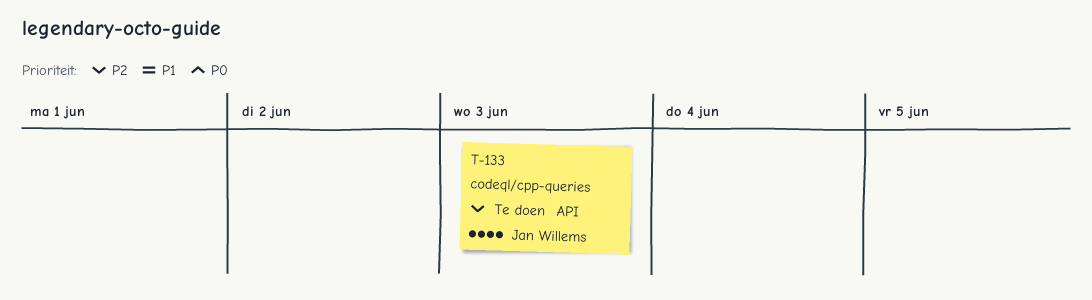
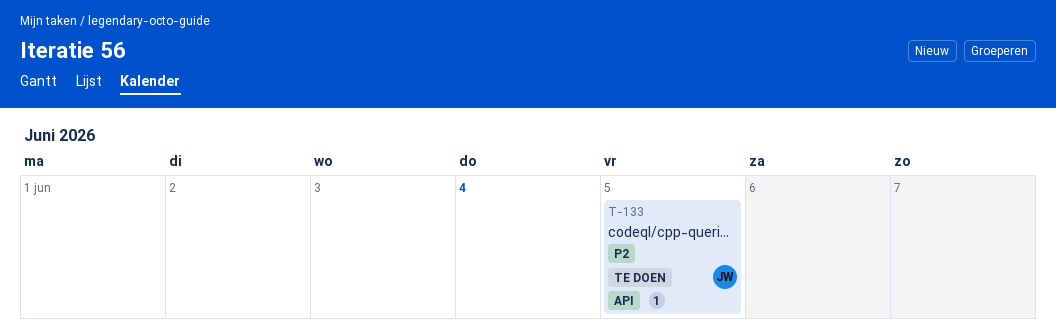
T-133, estimate: 4 -> 1
T-133, due: Jun 3 -> Jun 5

